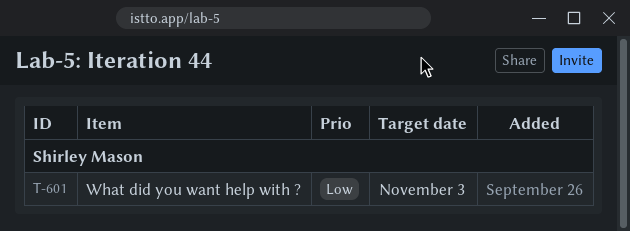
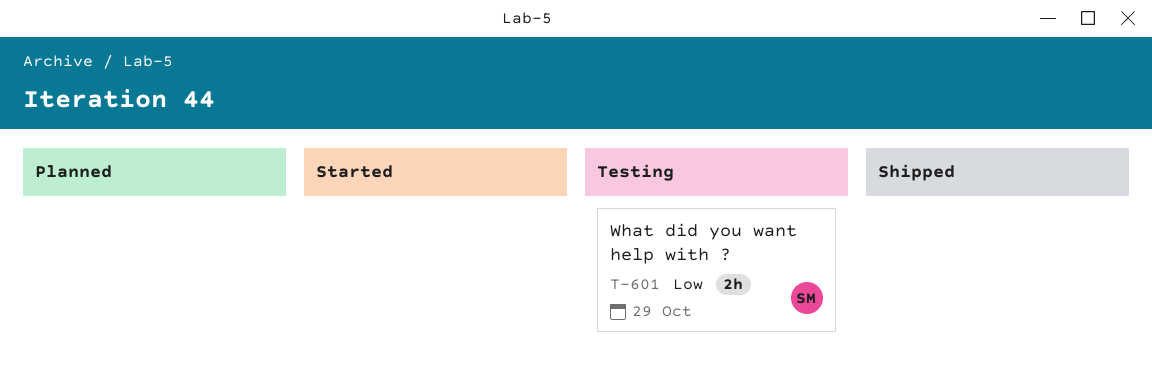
T-601, due: Nov 3 -> Oct 29

